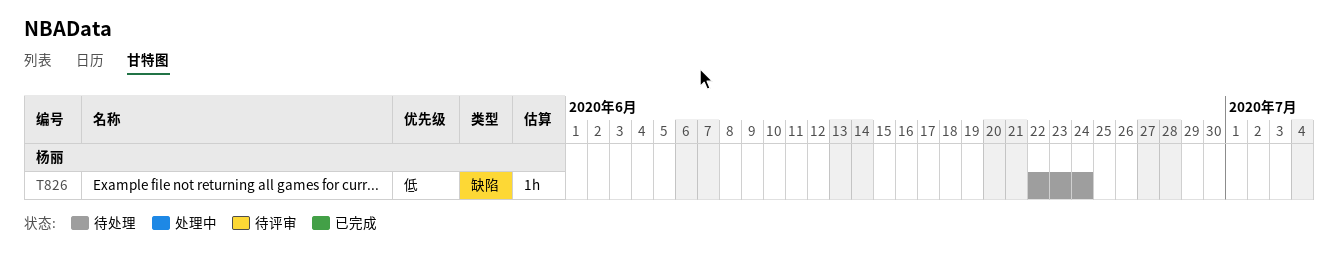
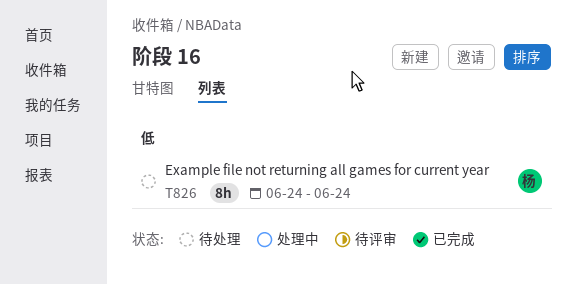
T826, estimate: 1h -> 8h
T826, start: Jun 22 -> Jun 24

